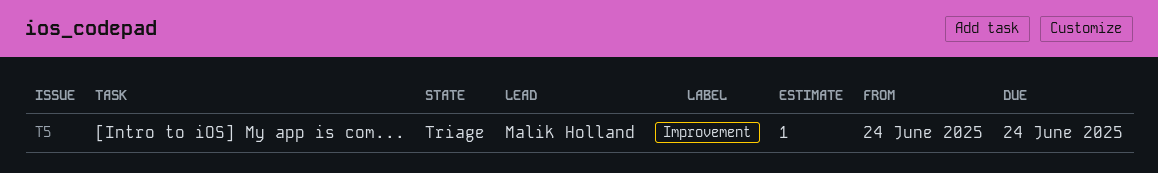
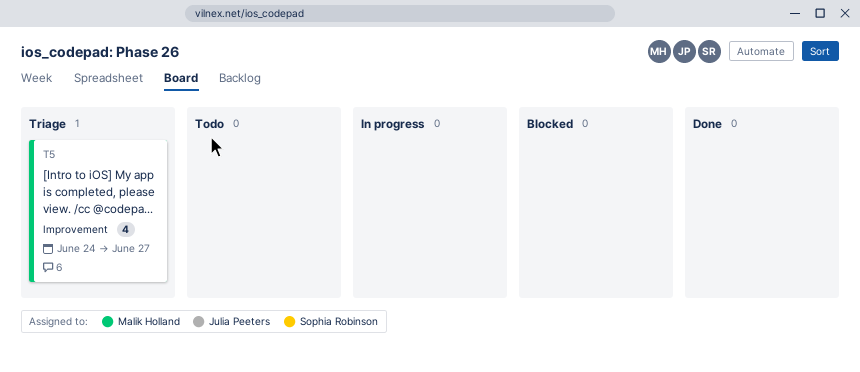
T5, estimate: 1 -> 4
T5, due: Jun 24 -> Jun 27

